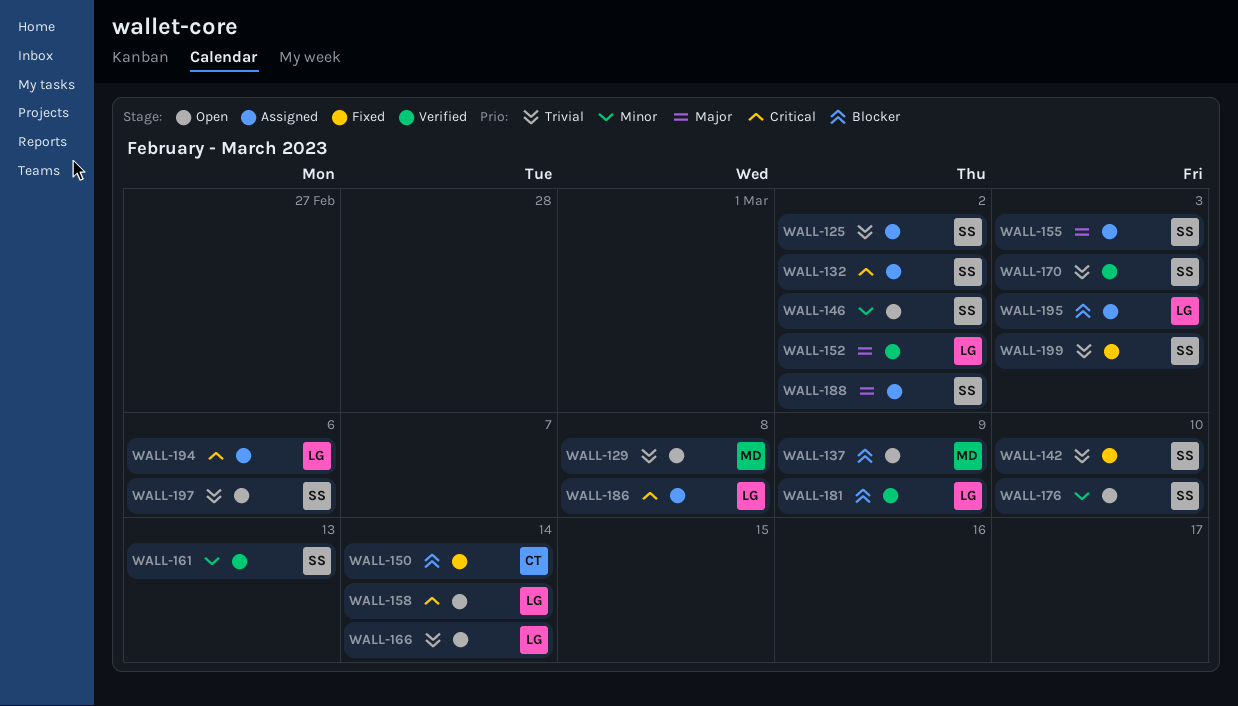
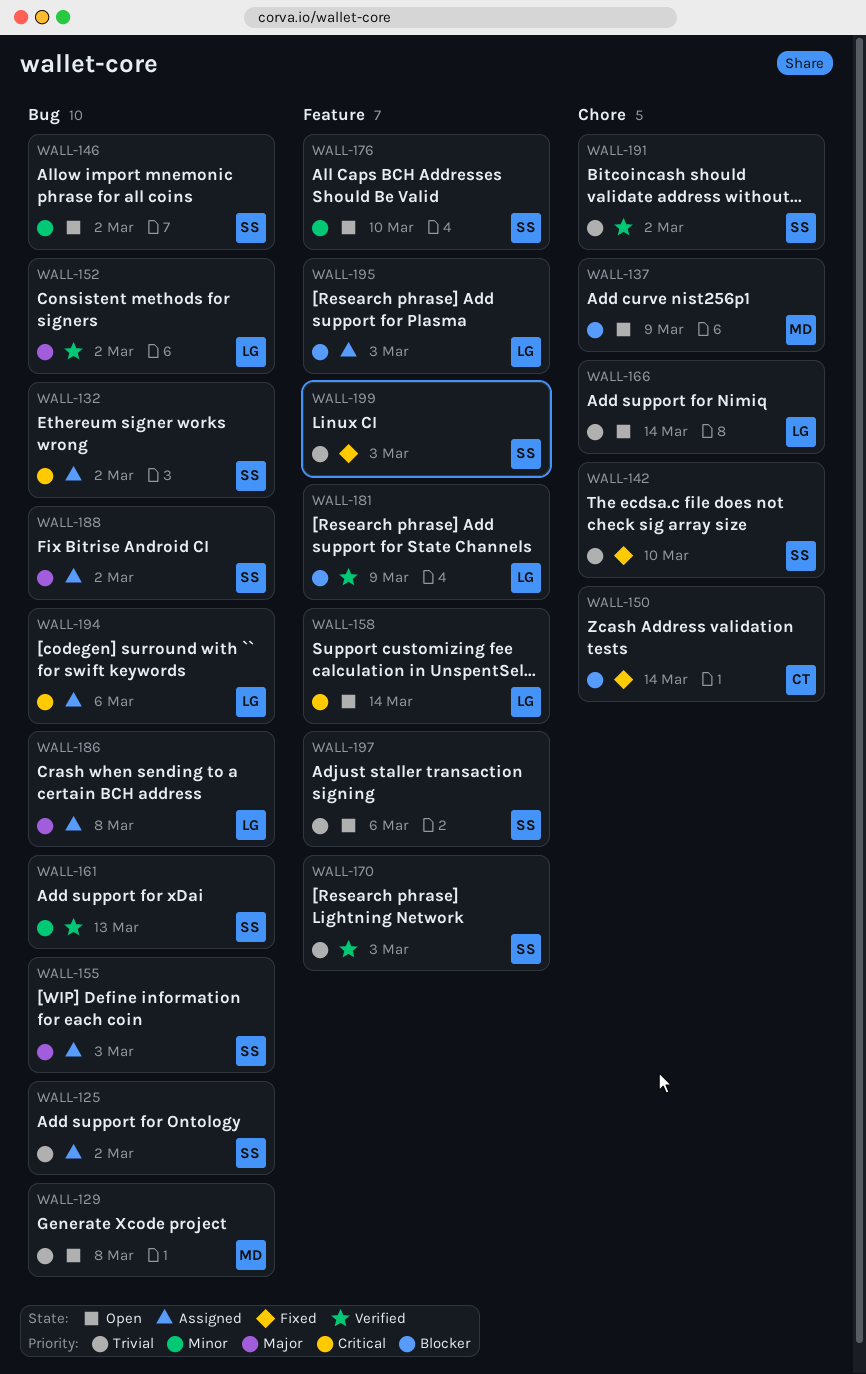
WALL-186, priority: Critical -> Major
WALL-191: none -> present

